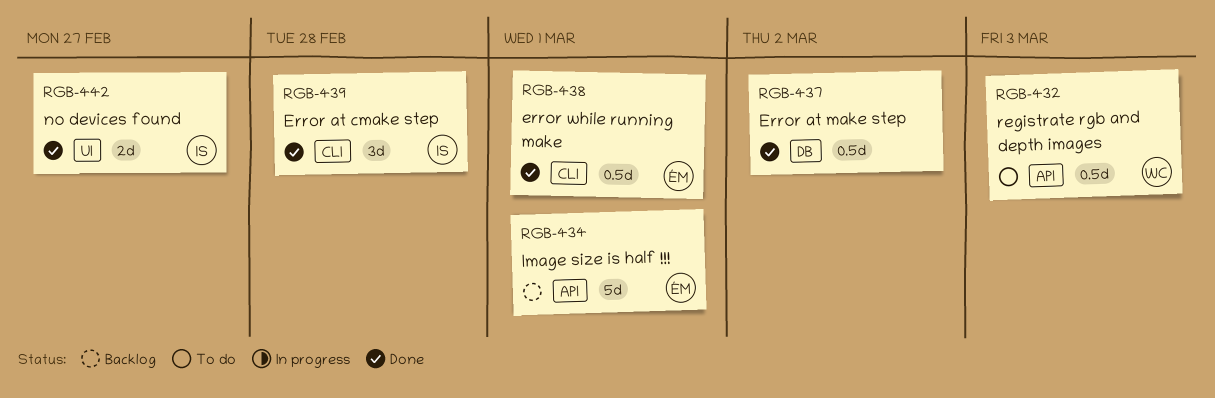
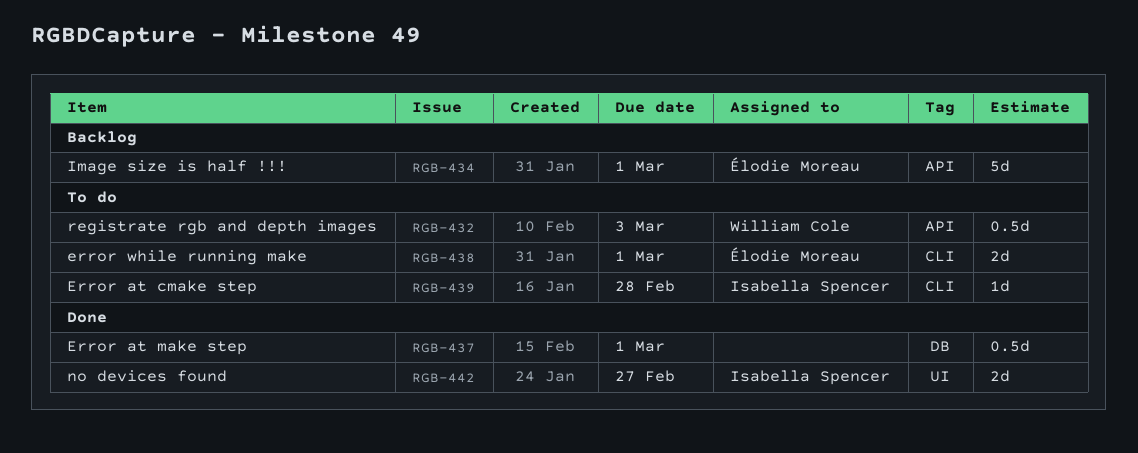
RGB-437, due: Mar 2 -> Mar 1
RGB-438, status: Done -> To do
RGB-438, estimate: 0.5d -> 2d
RGB-439, status: Done -> To do
RGB-439, estimate: 3d -> 1d

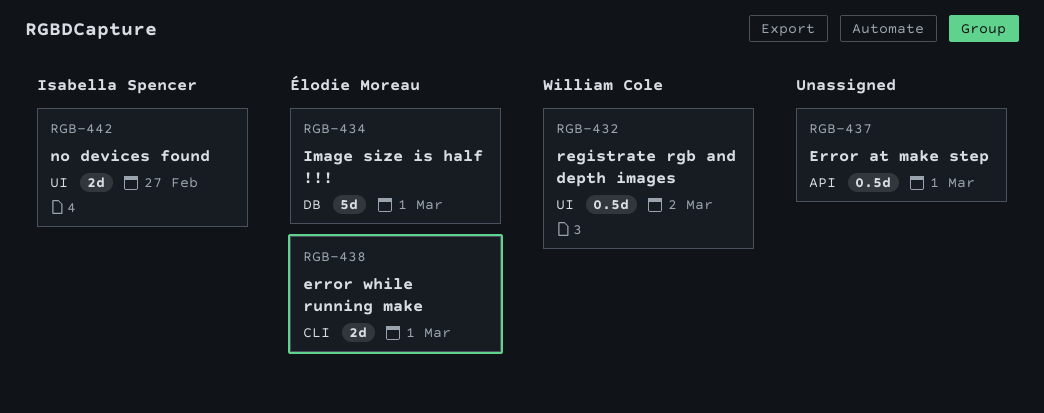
RGB-432, label: API -> UI
RGB-432, due: Mar 3 -> Mar 2
RGB-434, label: API -> DB
RGB-437, label: DB -> API
RGB-439: present -> none

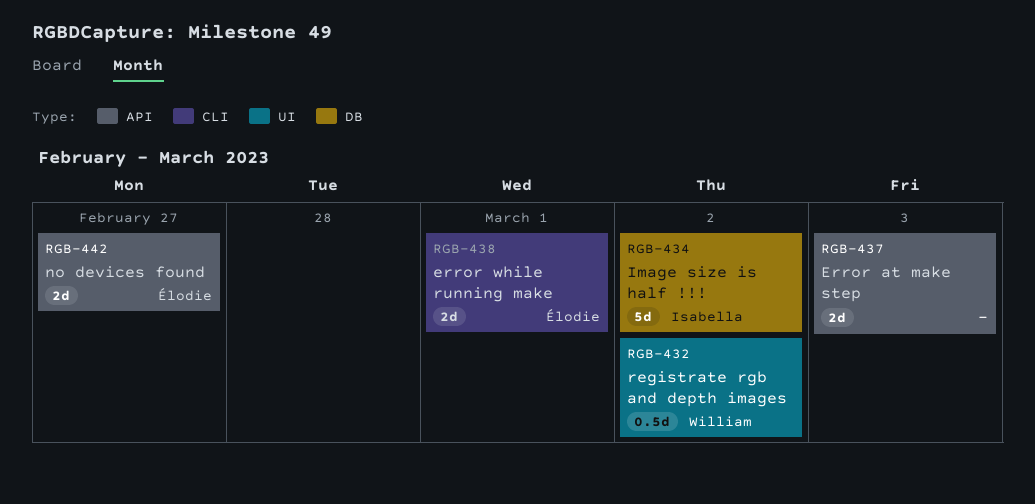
RGB-434, owner: Élodie Moreau -> Isabella Spencer
RGB-434, due: Mar 1 -> Mar 2
RGB-437, estimate: 0.5d -> 2d
RGB-437, due: Mar 1 -> Mar 3
RGB-442, owner: Isabella Spencer -> Élodie Moreau
RGB-442, label: UI -> API

